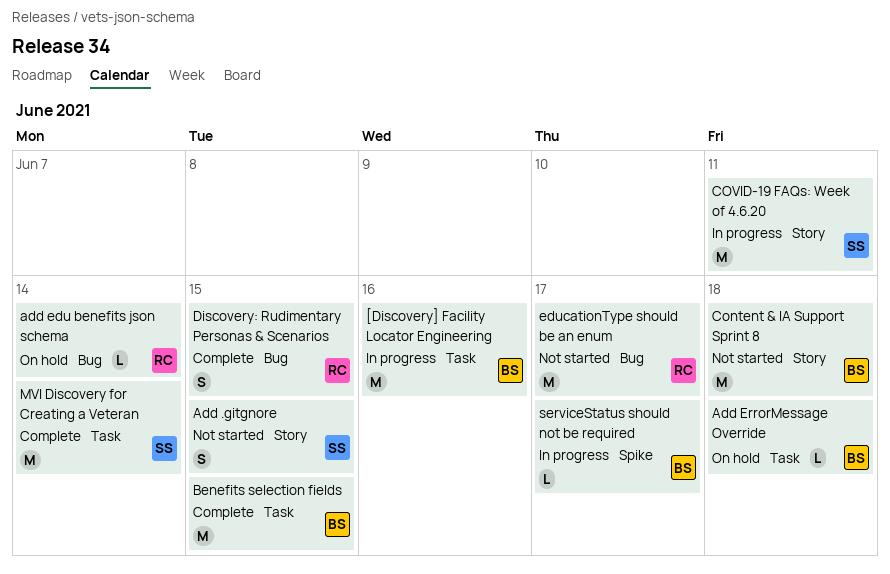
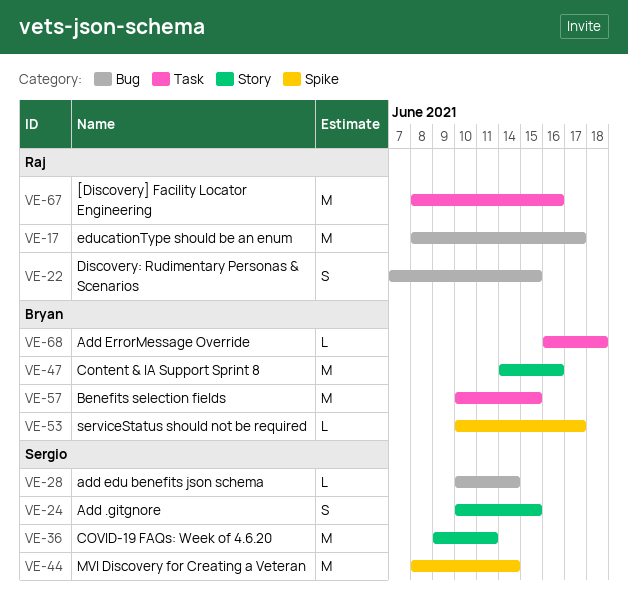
[Discovery] Facility Locator Engineering, owner: Bryan -> Raj
add edu benefits json schema, owner: Raj -> Sergio
Content & IA Support Sprint 8, due: Jun 18 -> Jun 16
MVI Discovery for Creating a Veteran, label: Task -> Spike

